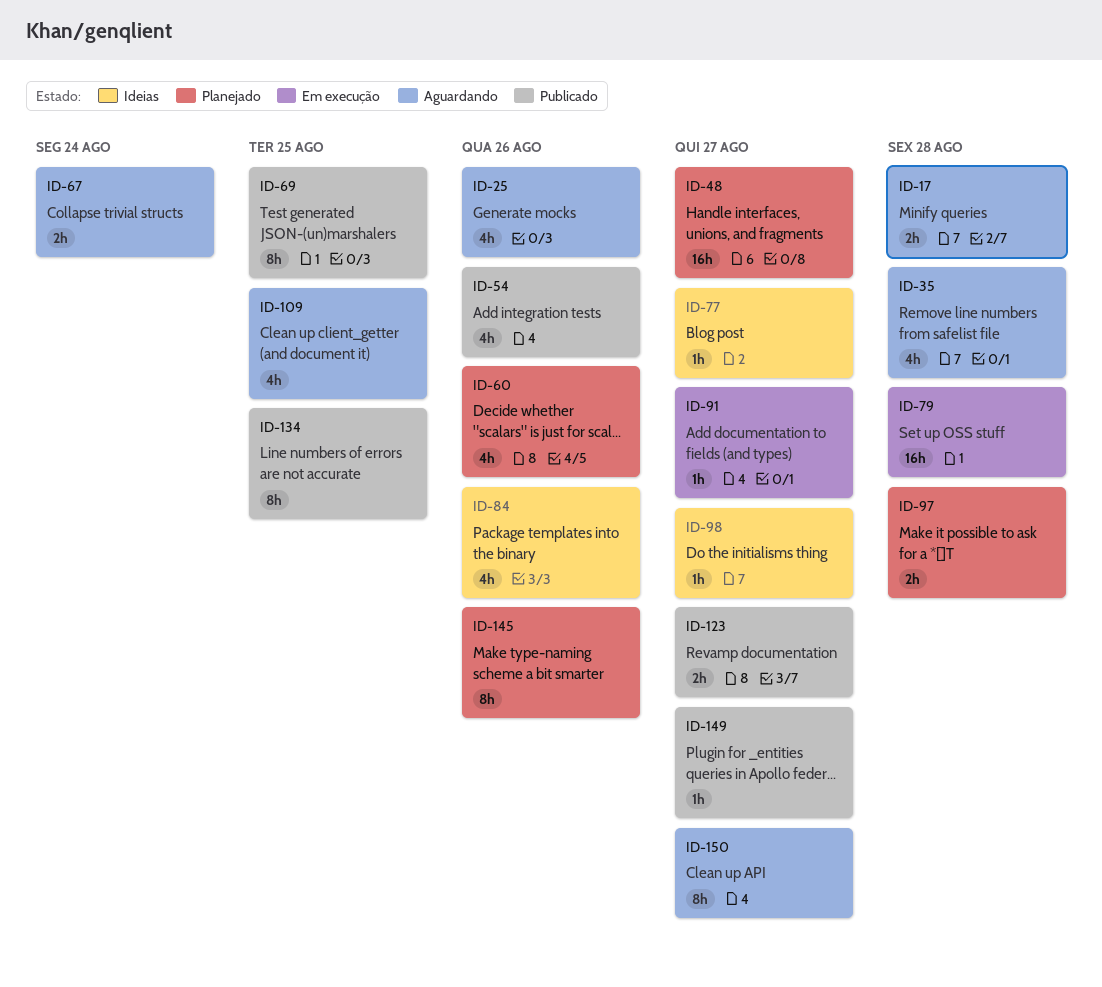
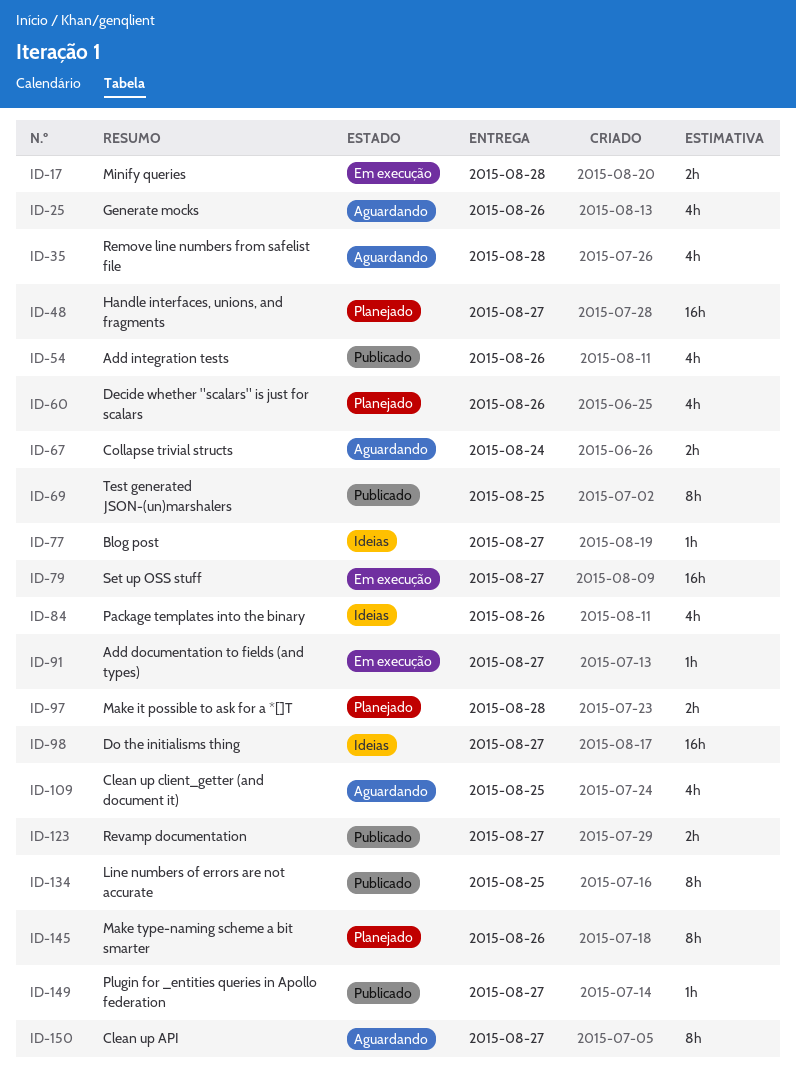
ID-17, status: Aguardando -> Em execução
ID-79, due: Aug 28 -> Aug 27
ID-98, estimate: 1h -> 16h

